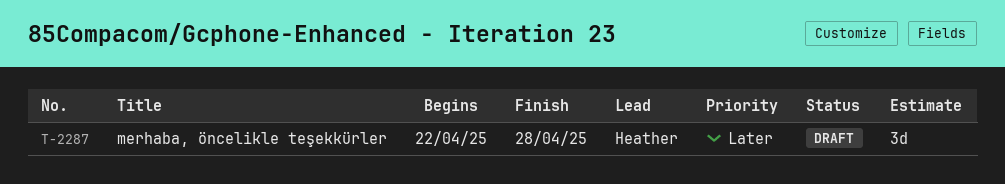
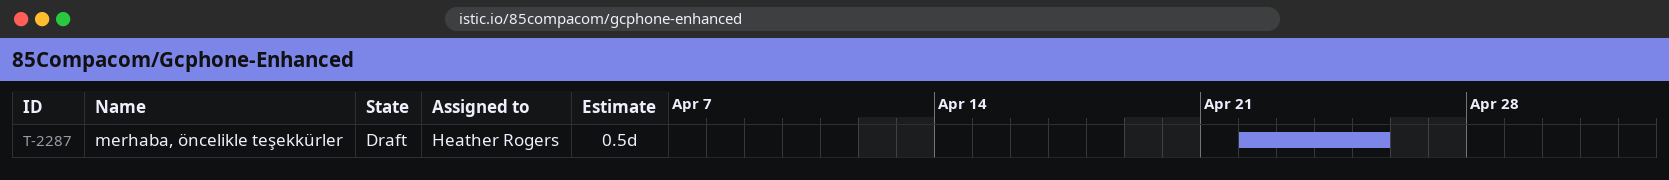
T-2287, estimate: 3d -> 0.5d
T-2287, due: Apr 28 -> Apr 25

